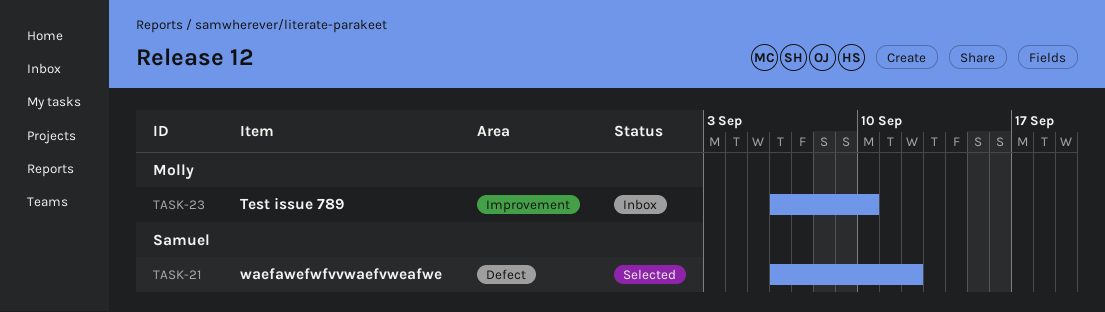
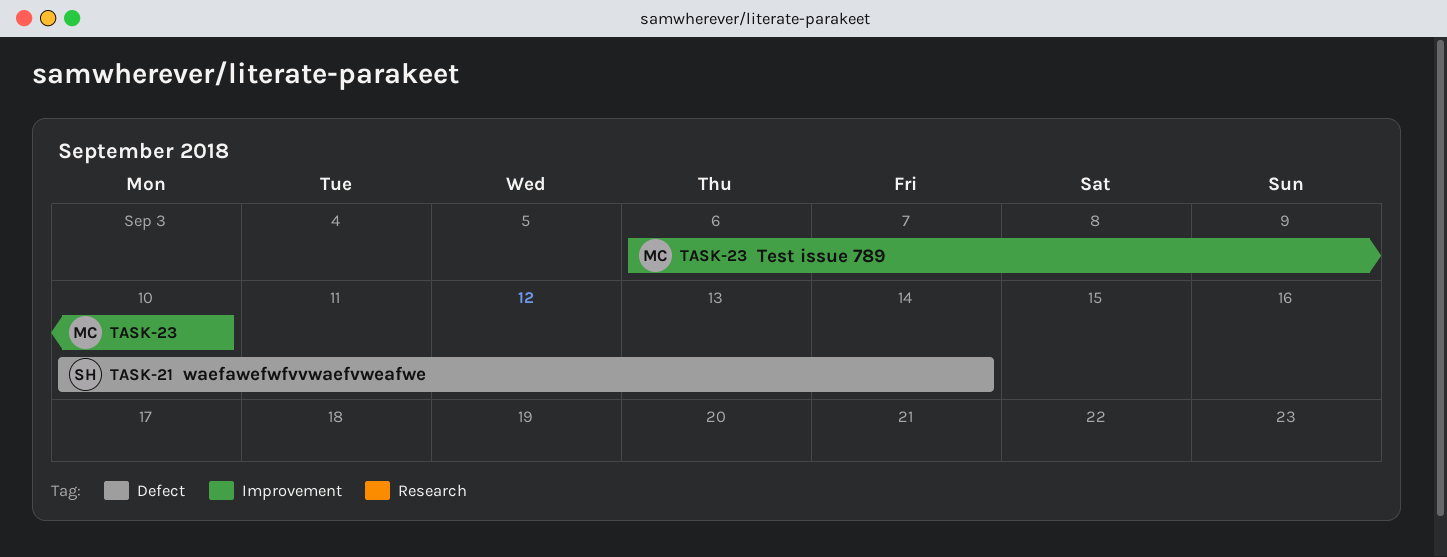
TASK-21, start: Sep 6 -> Sep 10
TASK-21, due: Sep 12 -> Sep 14

